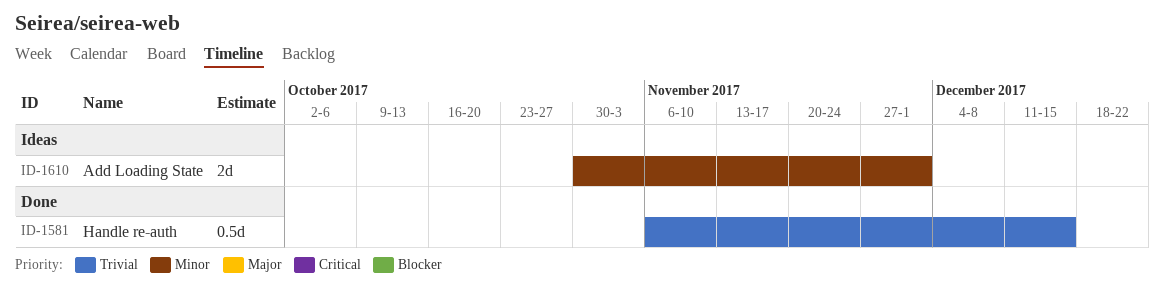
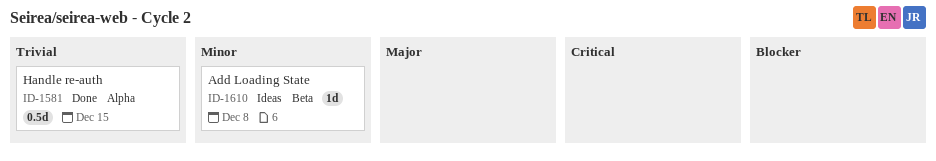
ID-1610, estimate: 2d -> 1d
ID-1610, due: Dec 1 -> Dec 8

